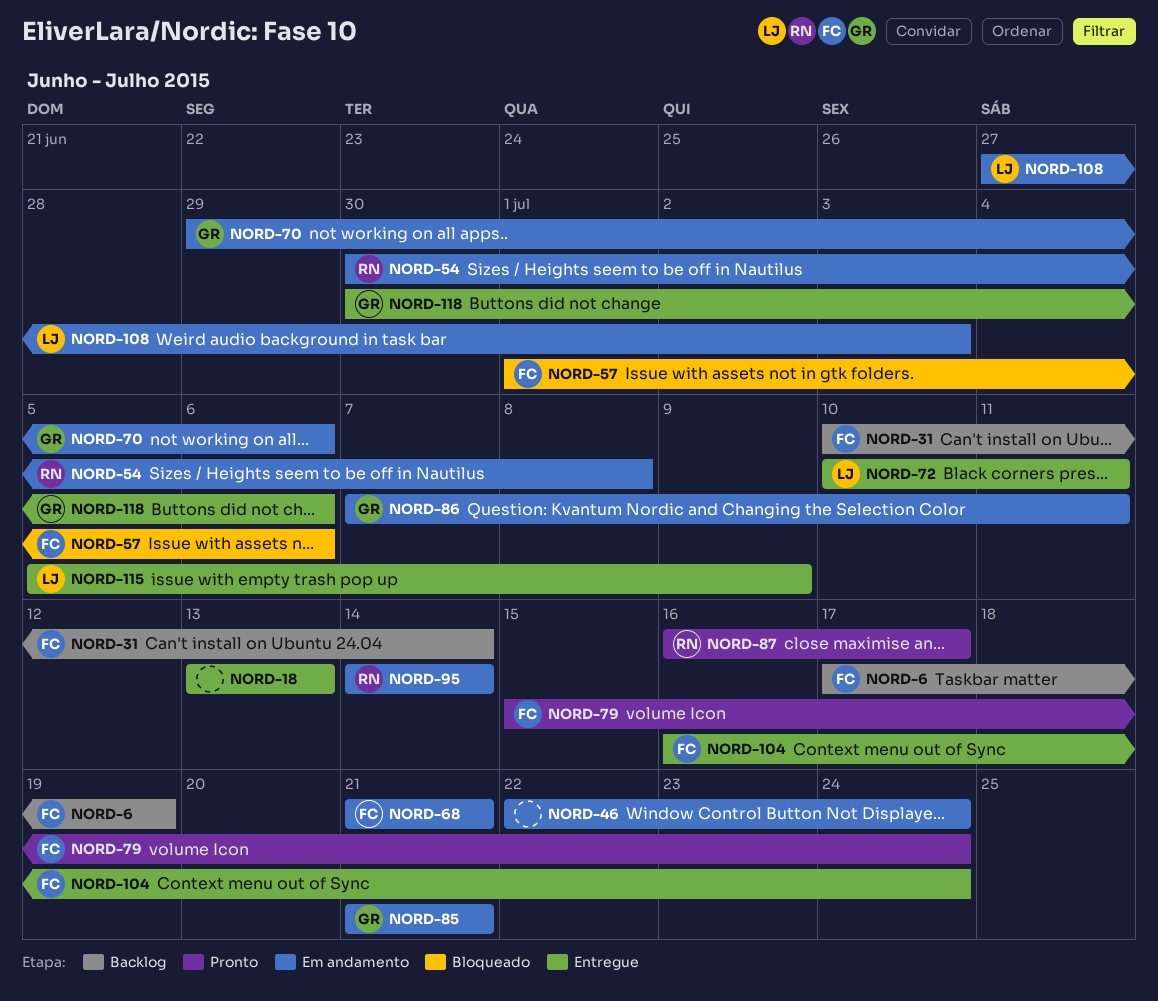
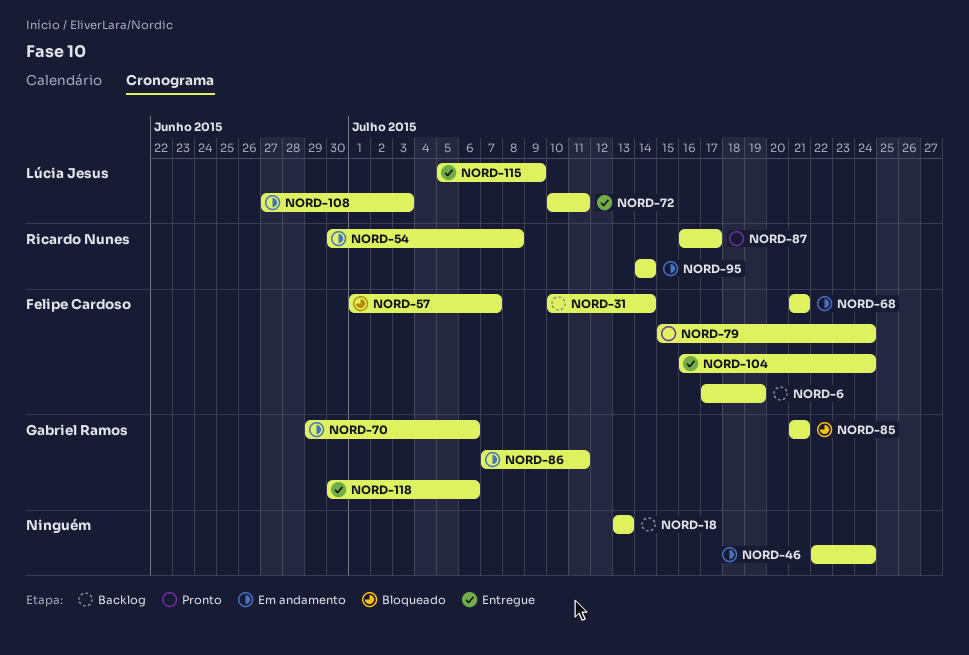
NORD-18, status: Entregue -> Backlog
NORD-57, due: Jul 6 -> Jul 7
NORD-85, status: Em andamento -> Bloqueado

